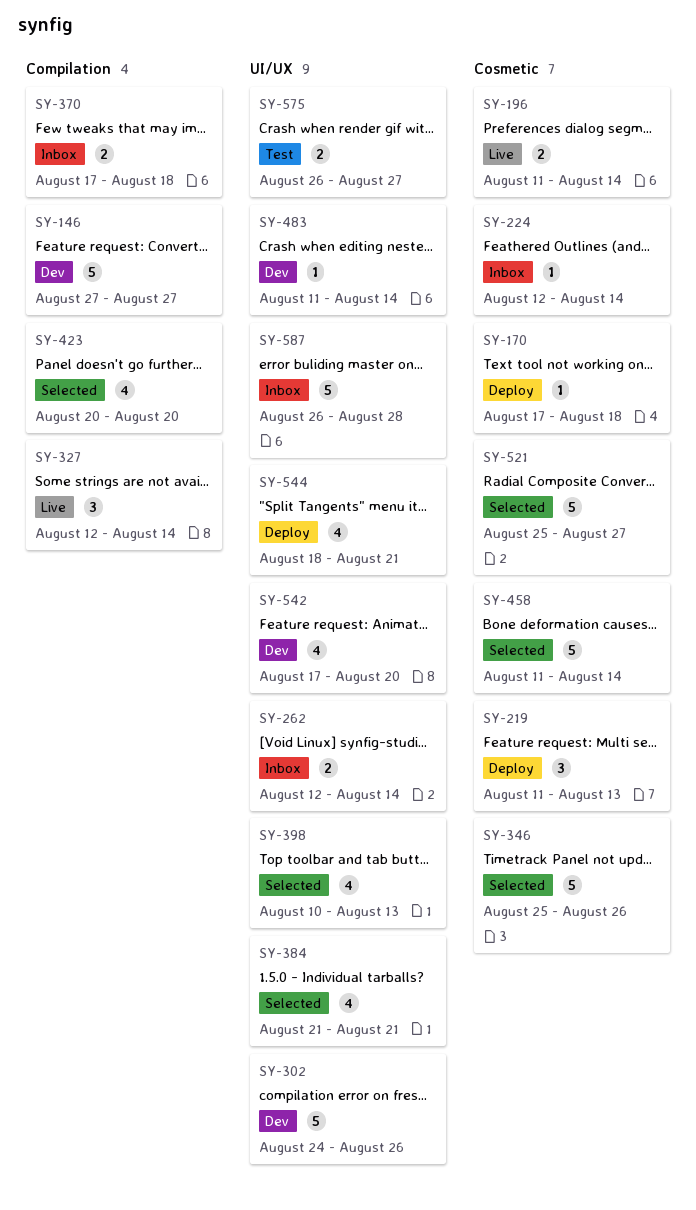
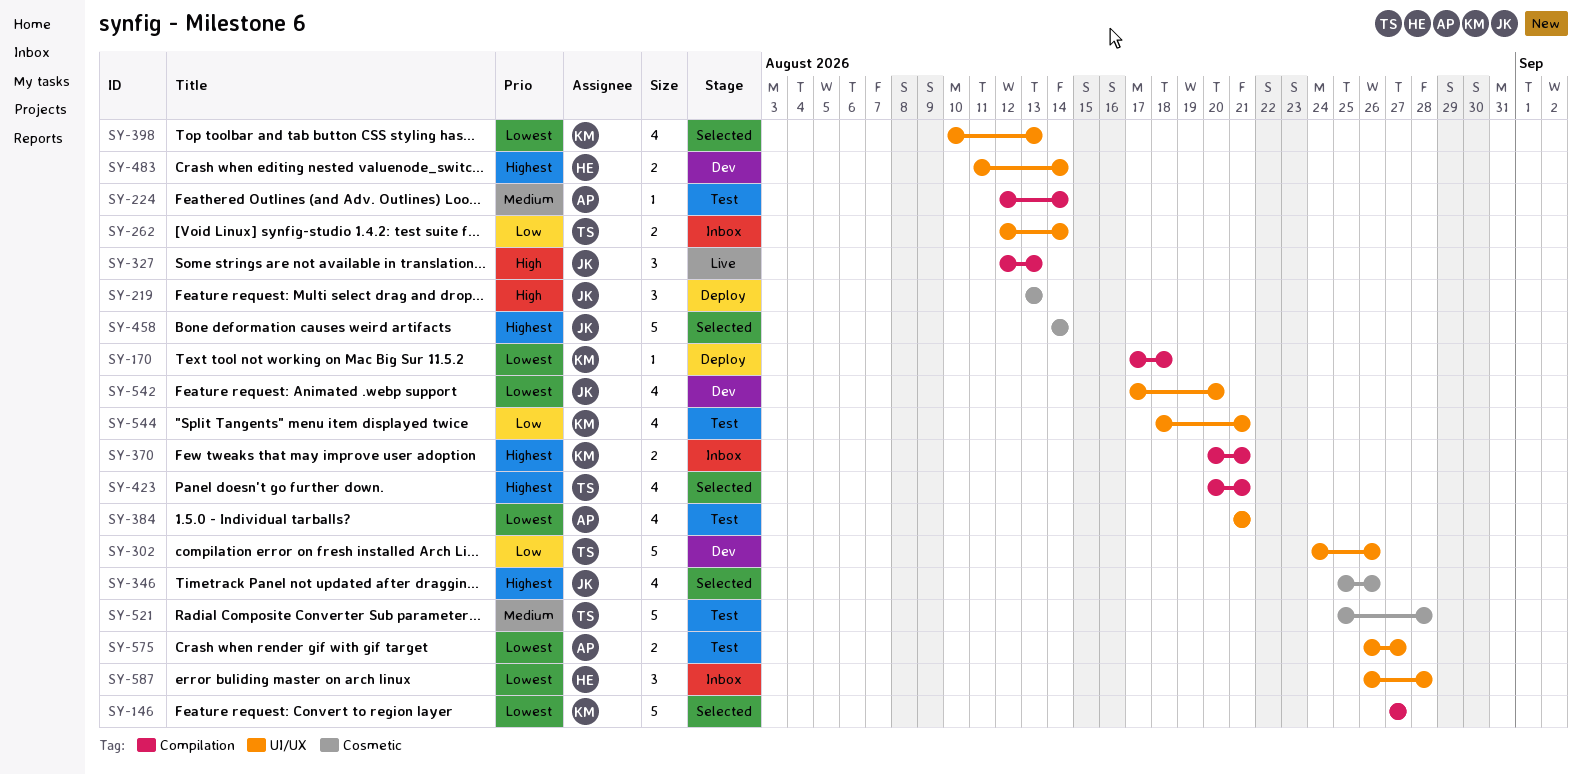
SY-146, status: Dev -> Selected
SY-170, label: Cosmetic -> Compilation
SY-196: present -> none
SY-219, start: Aug 11 -> Aug 13
SY-224, status: Inbox -> Test
SY-224, label: Cosmetic -> Compilation
SY-327, due: Aug 14 -> Aug 13
SY-346, estimate: 5 -> 4
SY-370, start: Aug 17 -> Aug 20
SY-370, due: Aug 18 -> Aug 21
SY-384, status: Selected -> Test
SY-423, due: Aug 20 -> Aug 21
SY-458, start: Aug 11 -> Aug 14
SY-483, estimate: 1 -> 2
SY-521, status: Selected -> Test
SY-521, due: Aug 27 -> Aug 28
SY-544, status: Deploy -> Test
SY-587, estimate: 5 -> 3

